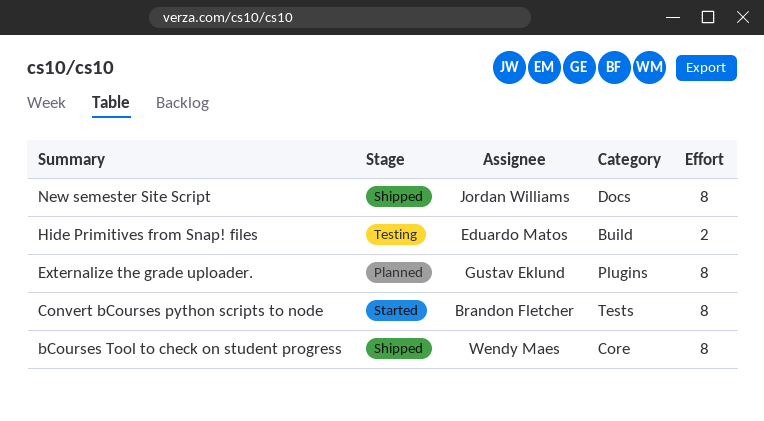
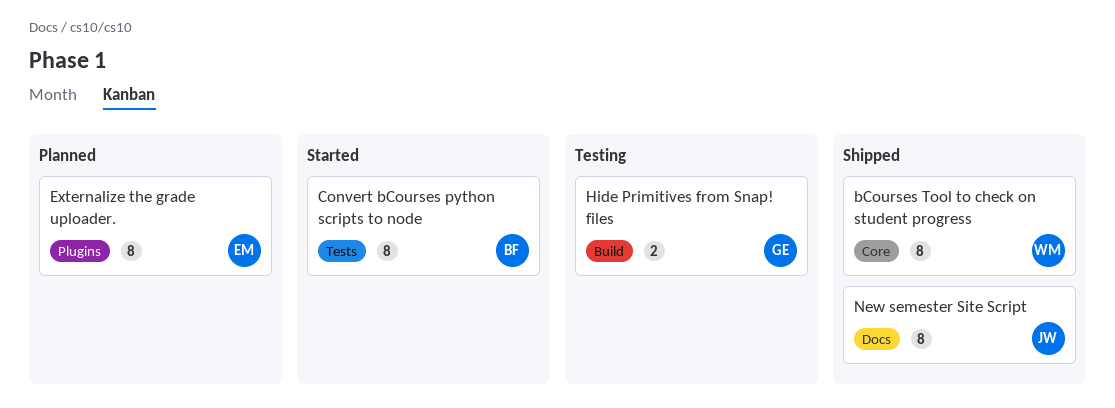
Externalize the grade uploader., owner: Gustav Eklund -> Eduardo Matos
Hide Primitives from Snap! files, owner: Eduardo Matos -> Gustav Eklund

